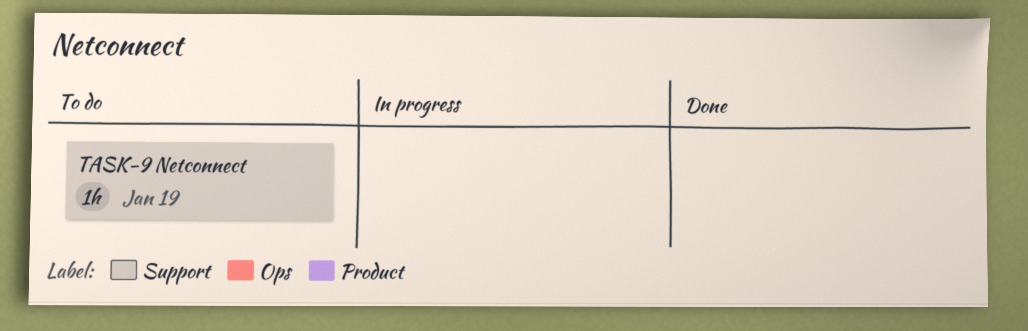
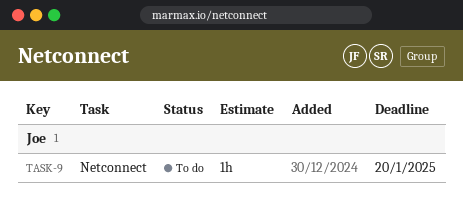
TASK-9, due: Jan 19 -> Jan 20

